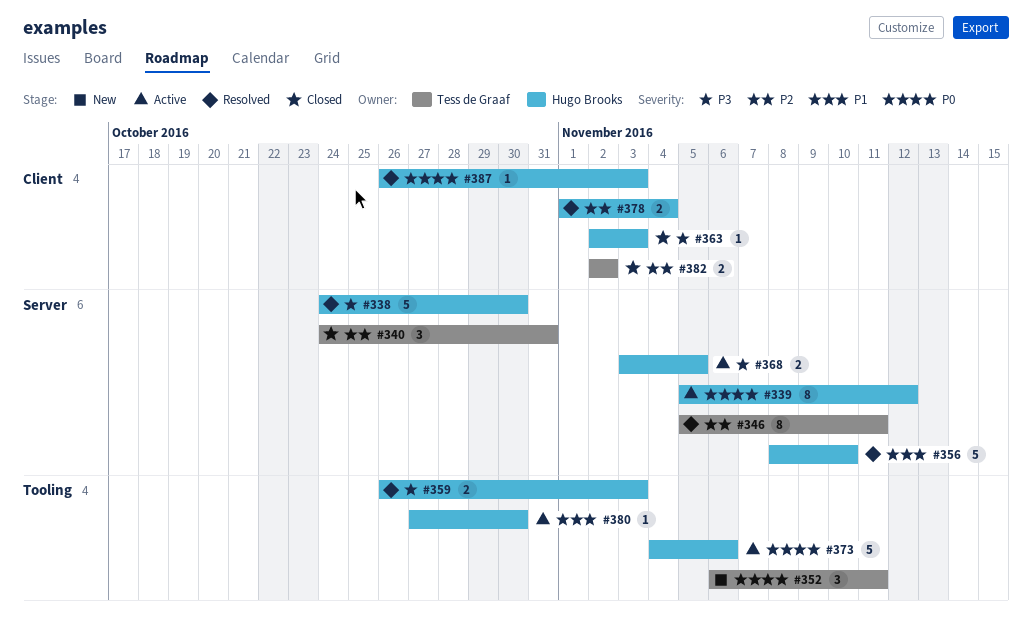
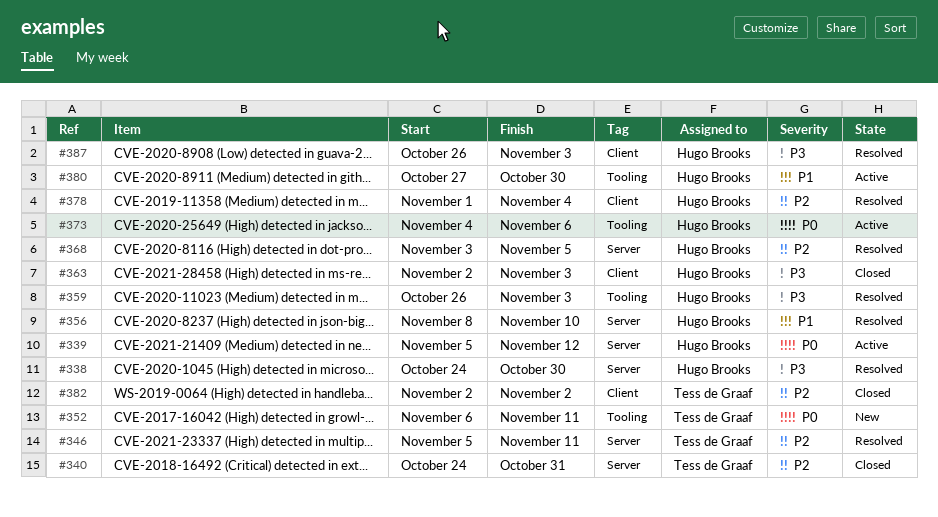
#368, status: Active -> Resolved
#368, priority: P3 -> P2
#387, priority: P0 -> P3

